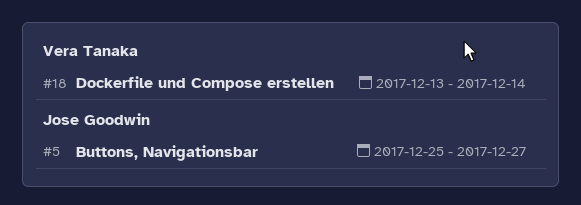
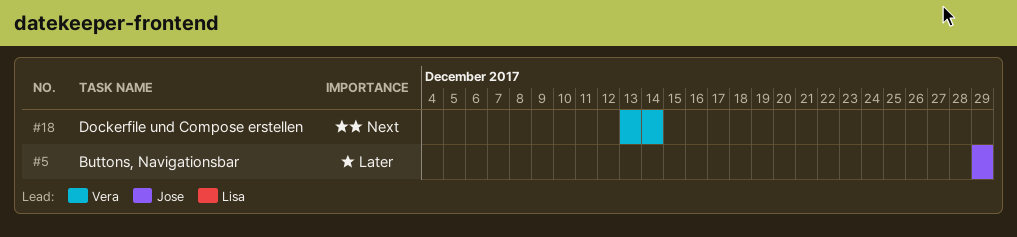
#5, start: Dec 25 -> Dec 29
#5, due: Dec 27 -> Dec 29

